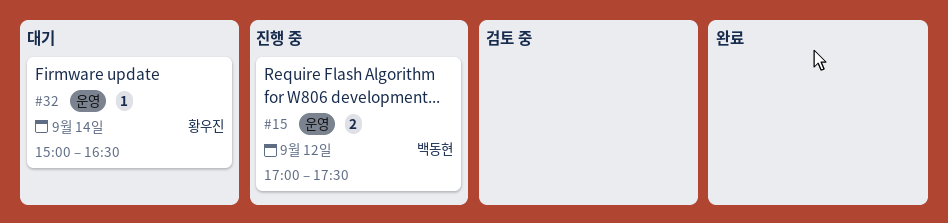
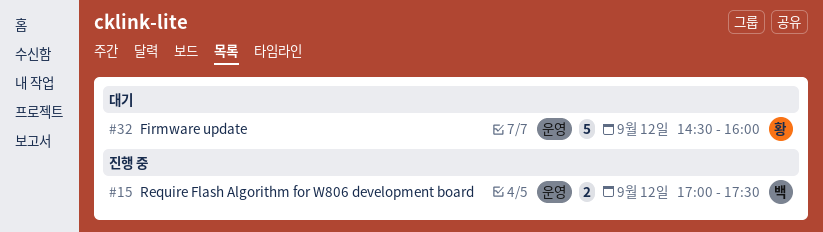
#32, estimate: 1 -> 5
#32, day: Sep 14 -> Sep 12
#32, begins: 15:00 -> 14:30
#32, ends: 16:30 -> 16:00

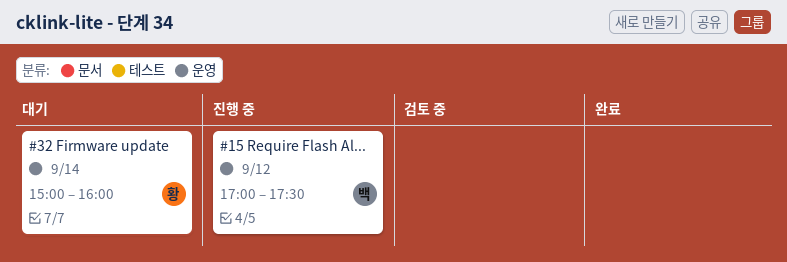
#32, day: Sep 12 -> Sep 14
#32, begins: 14:30 -> 15:00

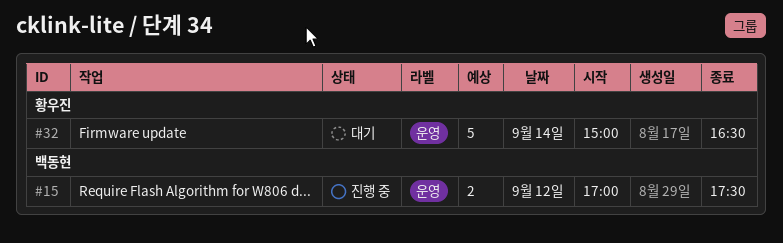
#32, ends: 16:00 -> 16:30

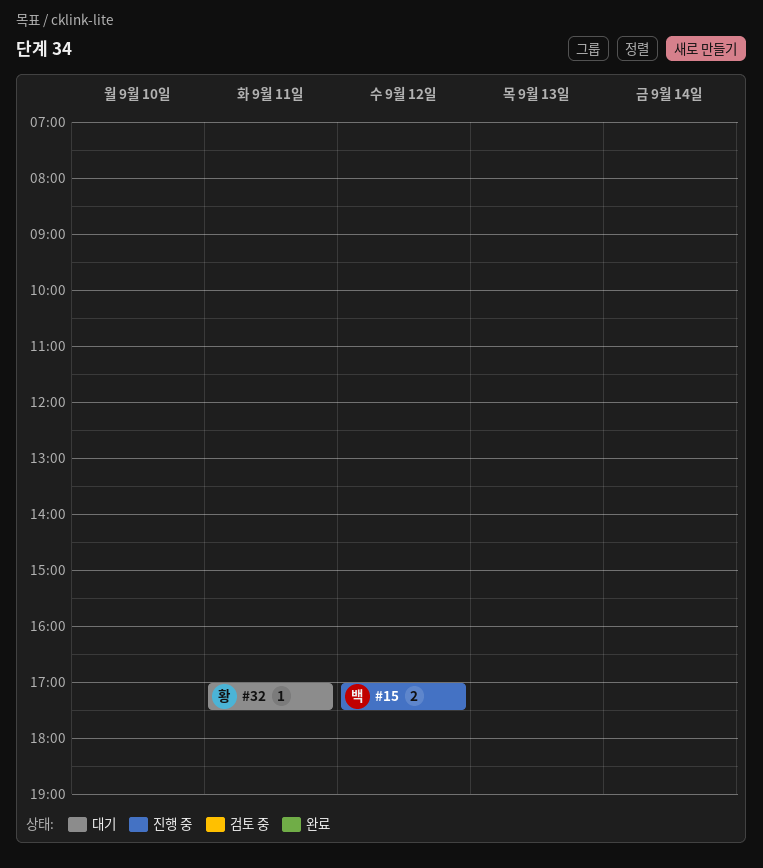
#32, estimate: 5 -> 1
#32, day: Sep 14 -> Sep 11
#32, begins: 15:00 -> 17:00
#32, ends: 16:30 -> 17:30

